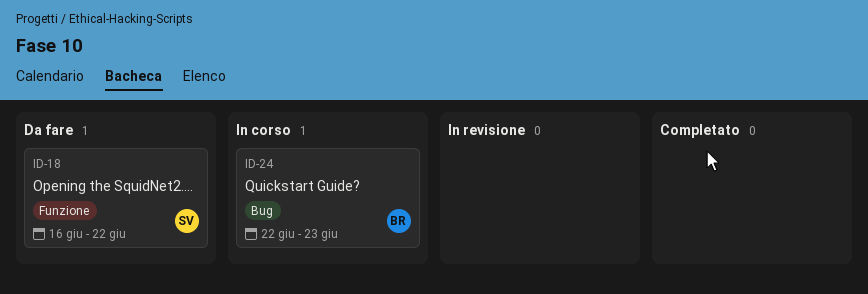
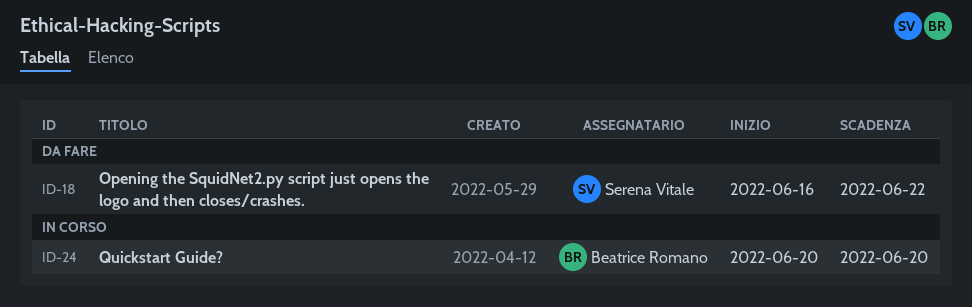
ID-24, start: Jun 22 -> Jun 20
ID-24, due: Jun 23 -> Jun 20

